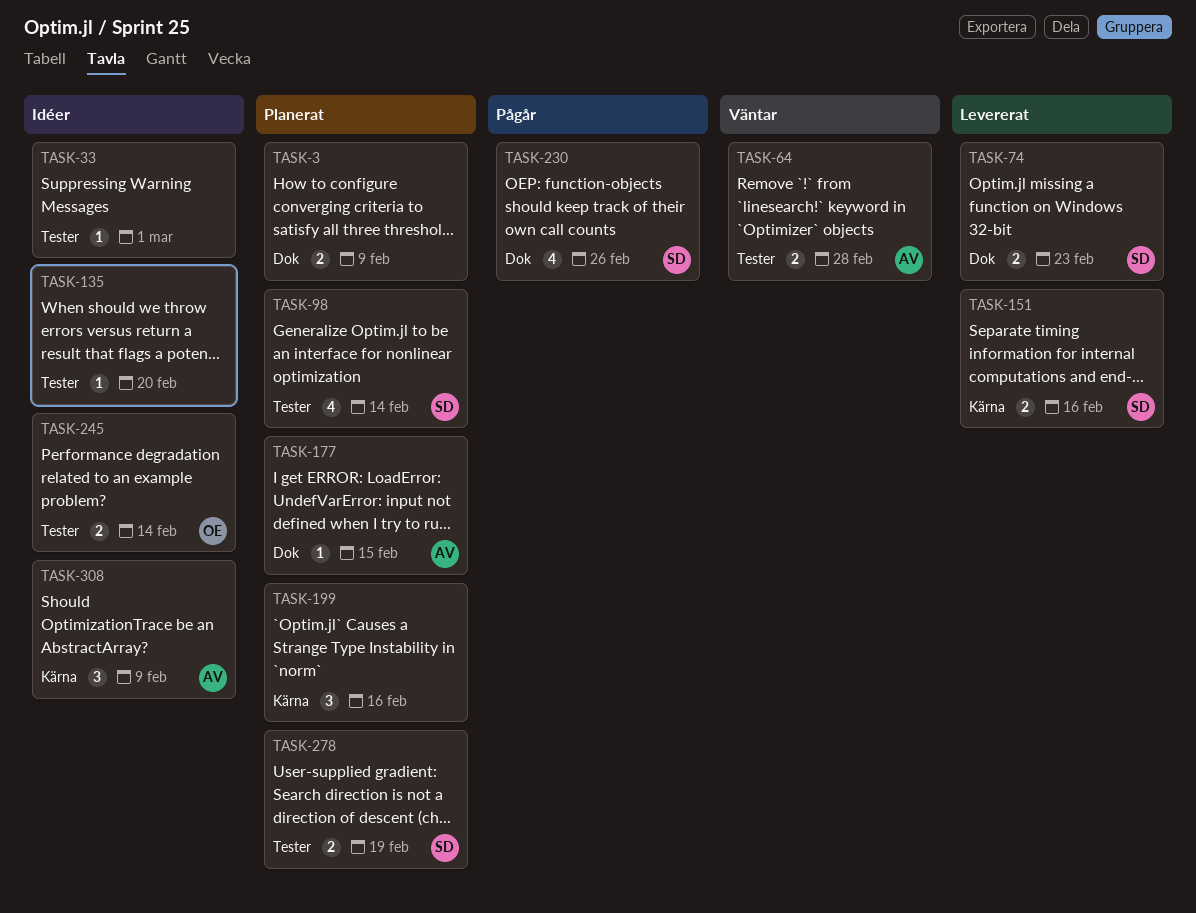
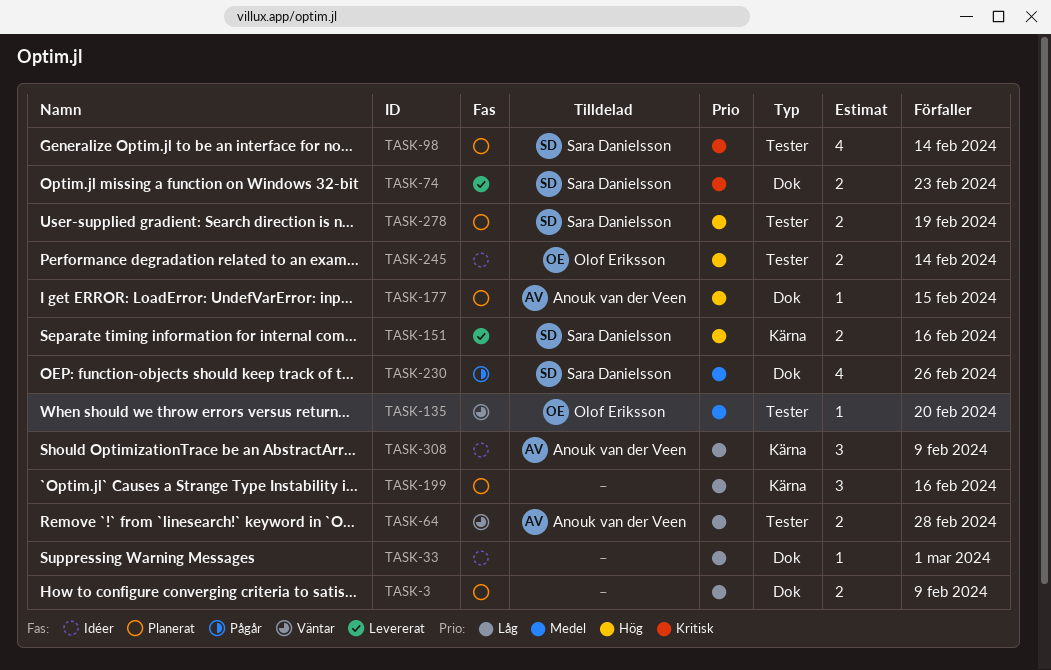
TASK-33, label: Tester -> Dok
TASK-135, status: Idéer -> Väntar
TASK-135, owner: none -> Olof Eriksson

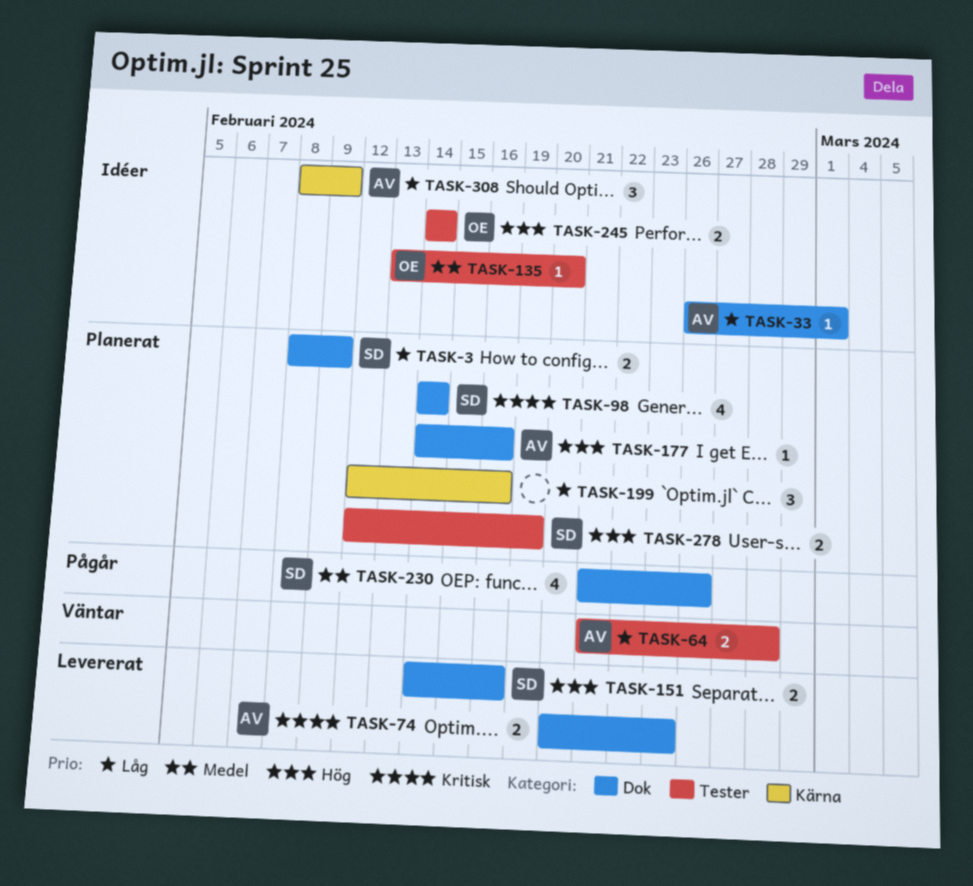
TASK-3, owner: none -> Sara Danielsson
TASK-33, owner: none -> Anouk van der Veen
TASK-74, owner: Sara Danielsson -> Anouk van der Veen
TASK-98, label: Tester -> Dok
TASK-135, status: Väntar -> Idéer
TASK-151, label: Kärna -> Dok
TASK-177, due: Feb 15 -> Feb 16

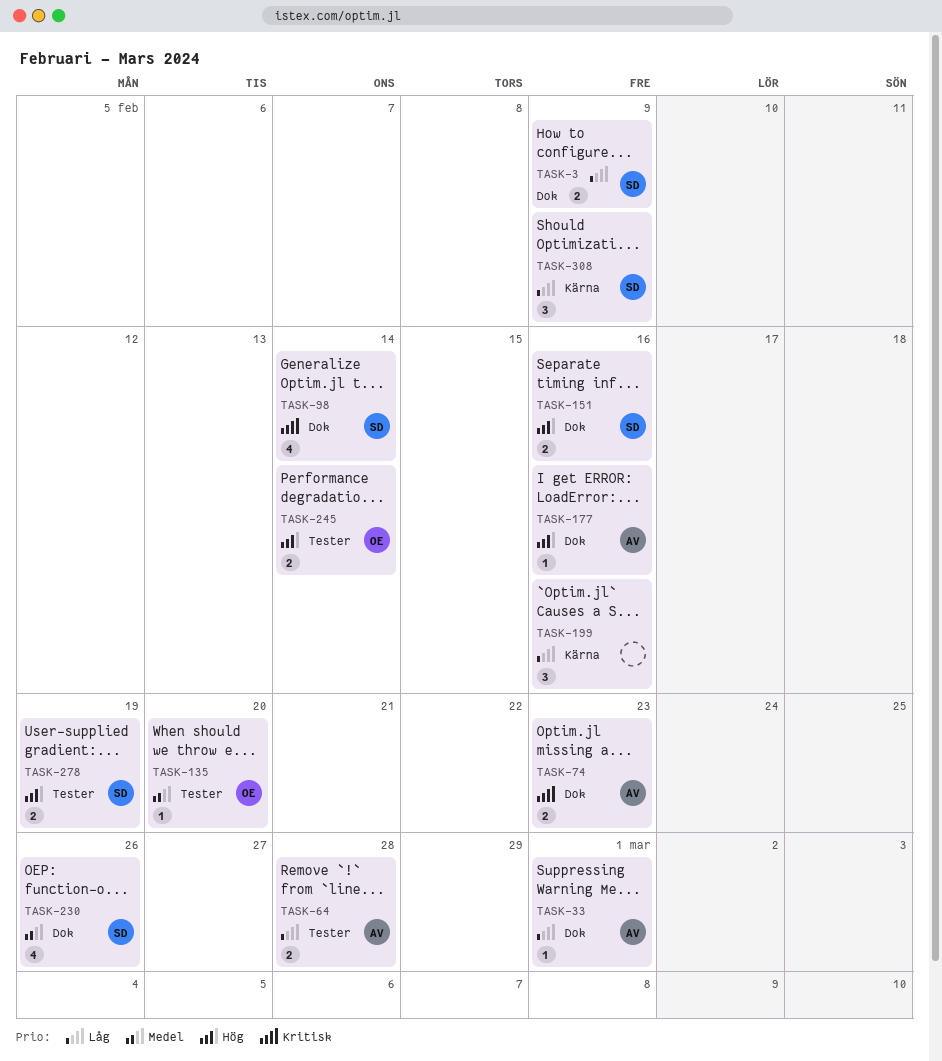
TASK-308, owner: AV -> SD

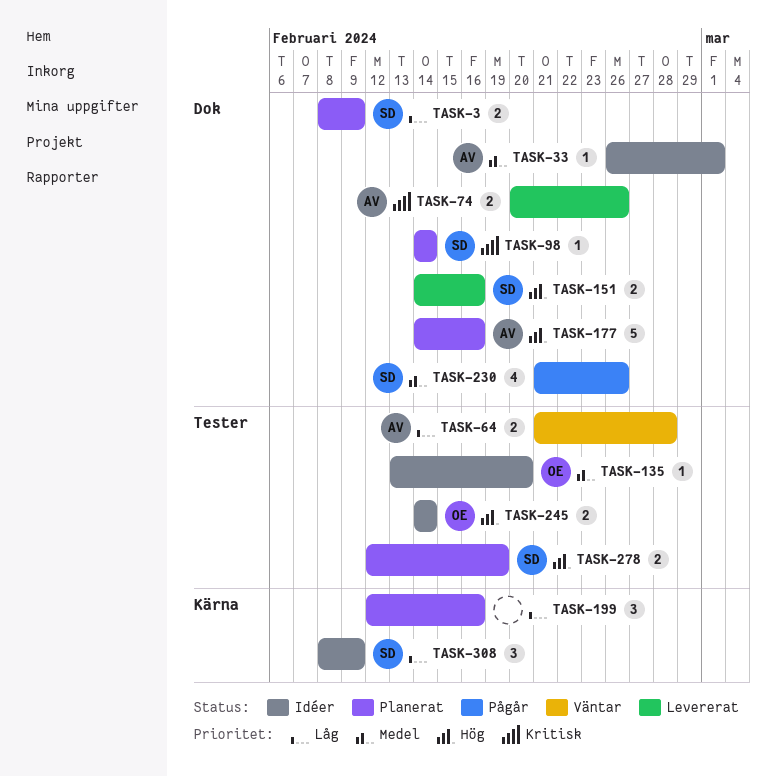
TASK-33, priority: Låg -> Medel
TASK-74, due: Feb 23 -> Feb 26
TASK-98, estimate: 4 -> 1
TASK-177, estimate: 1 -> 5

